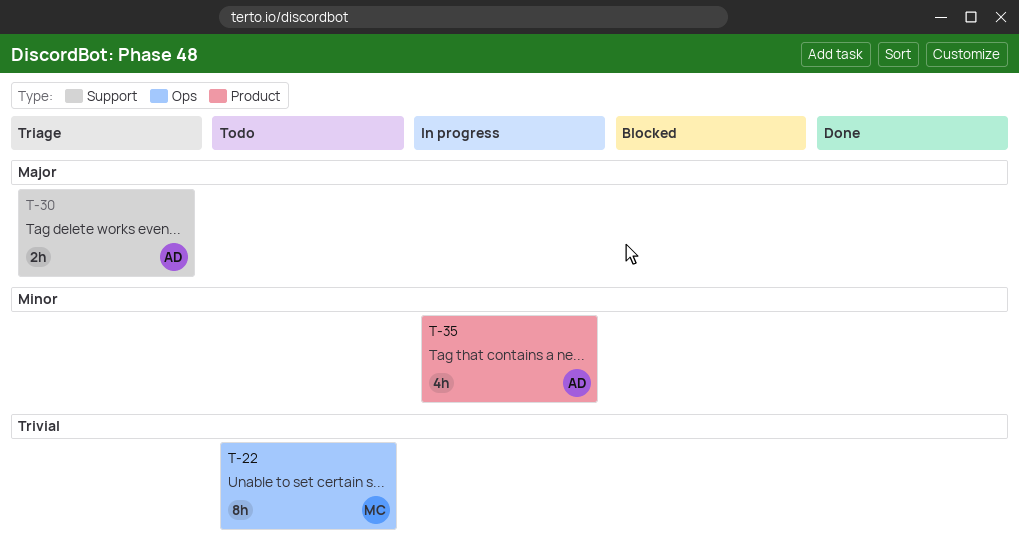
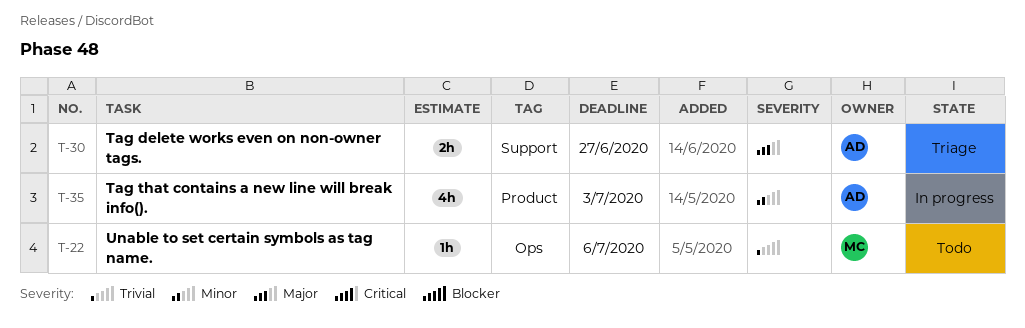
T-22, estimate: 8h -> 1h

